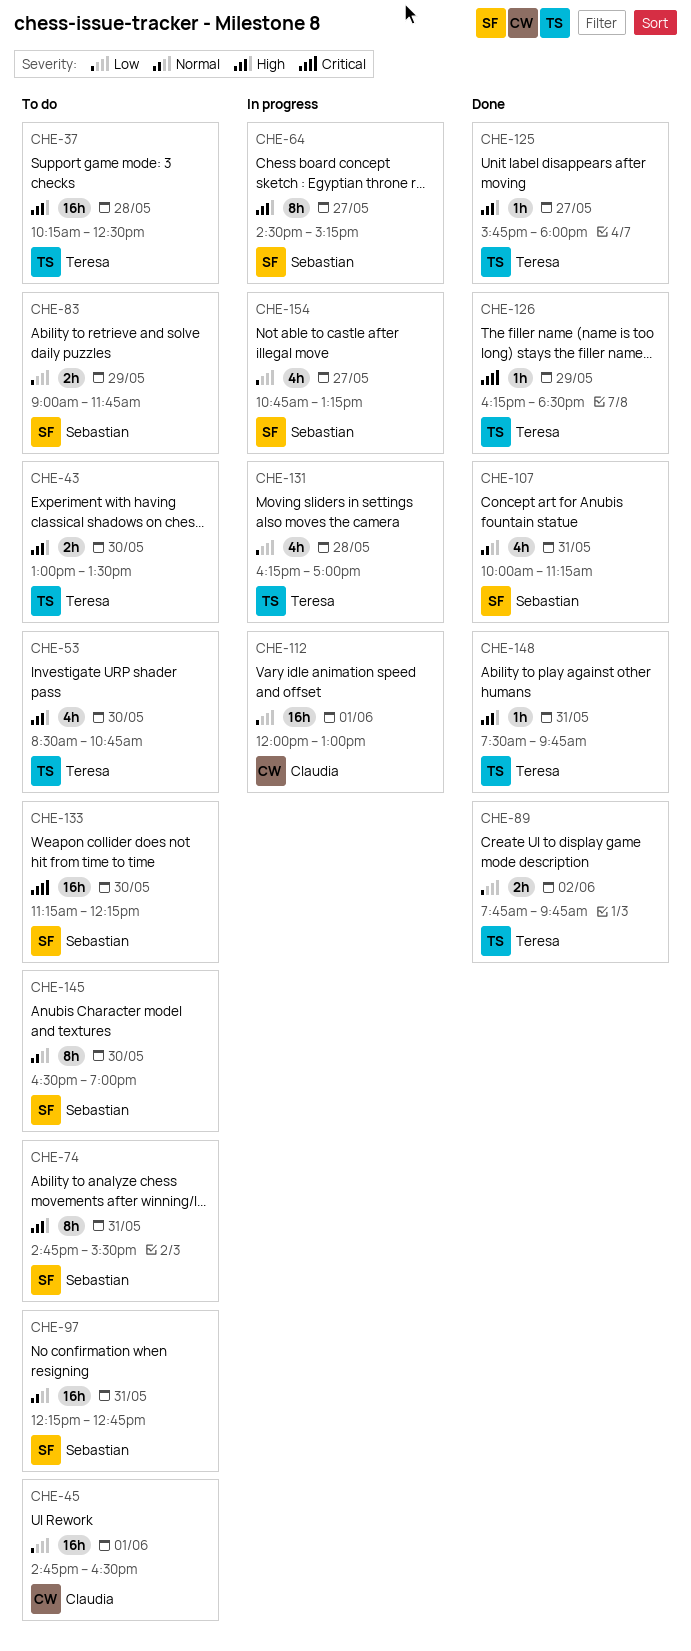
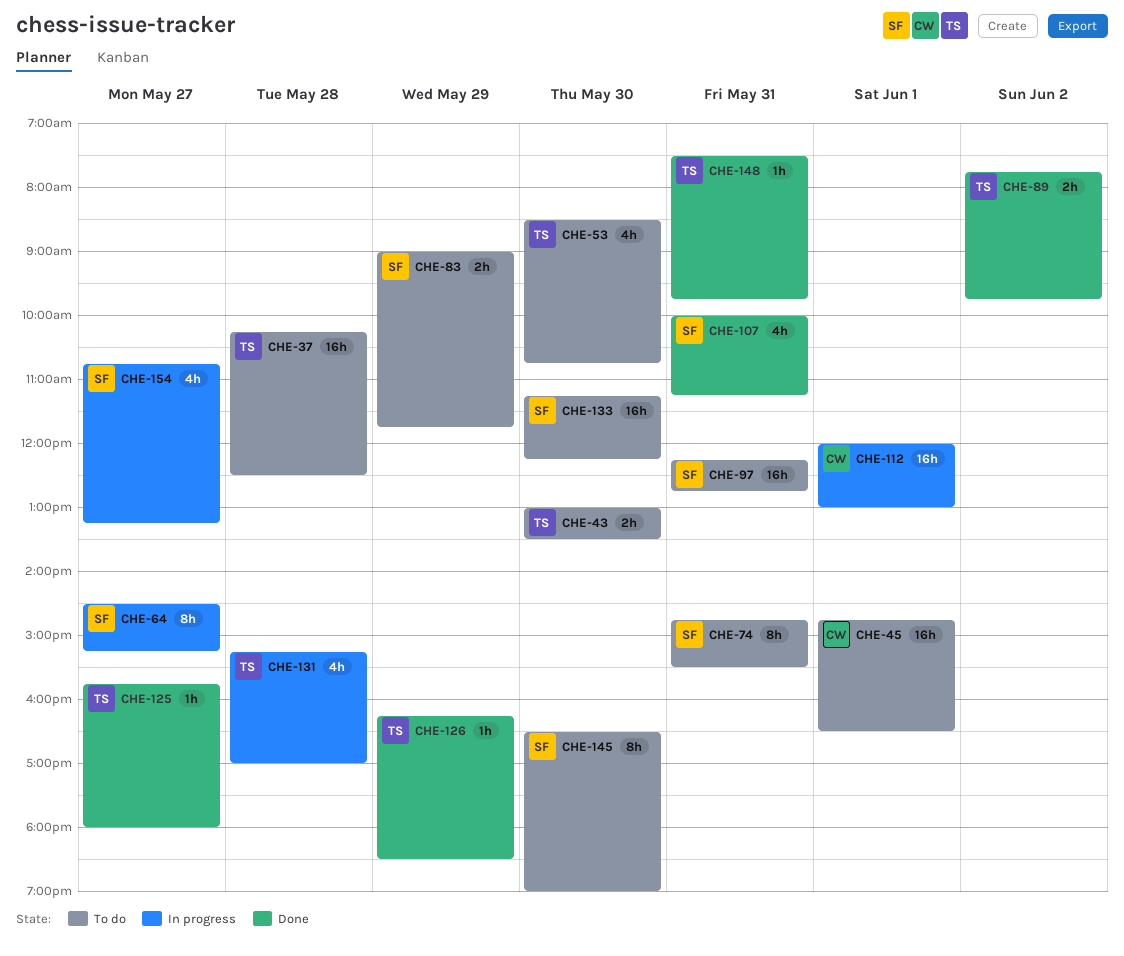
CHE-131, begins: 16:15 -> 15:15

